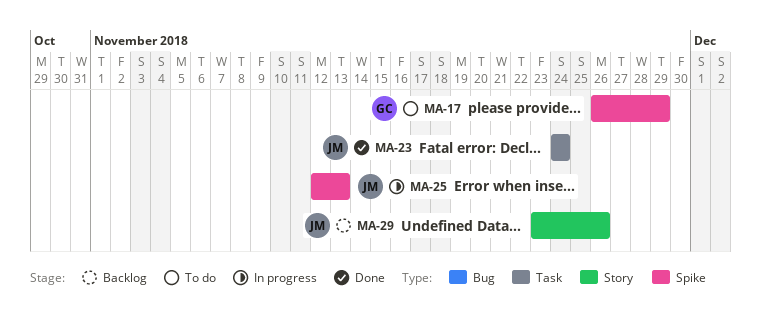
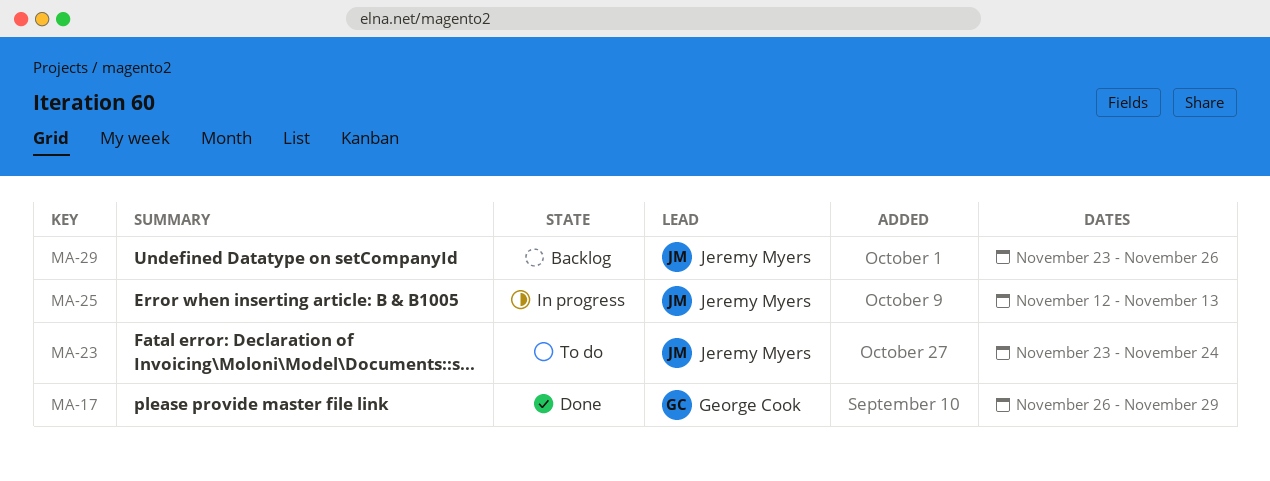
MA-17, status: To do -> Done
MA-23, status: Done -> To do
MA-23, start: Nov 24 -> Nov 23

